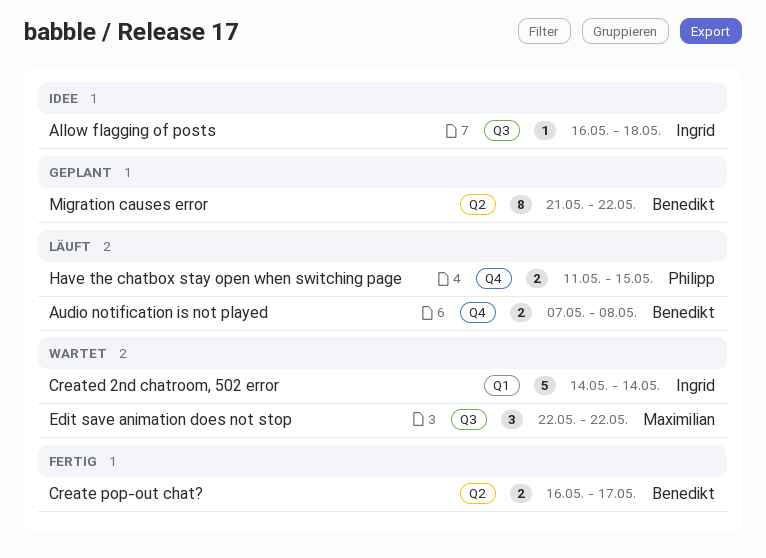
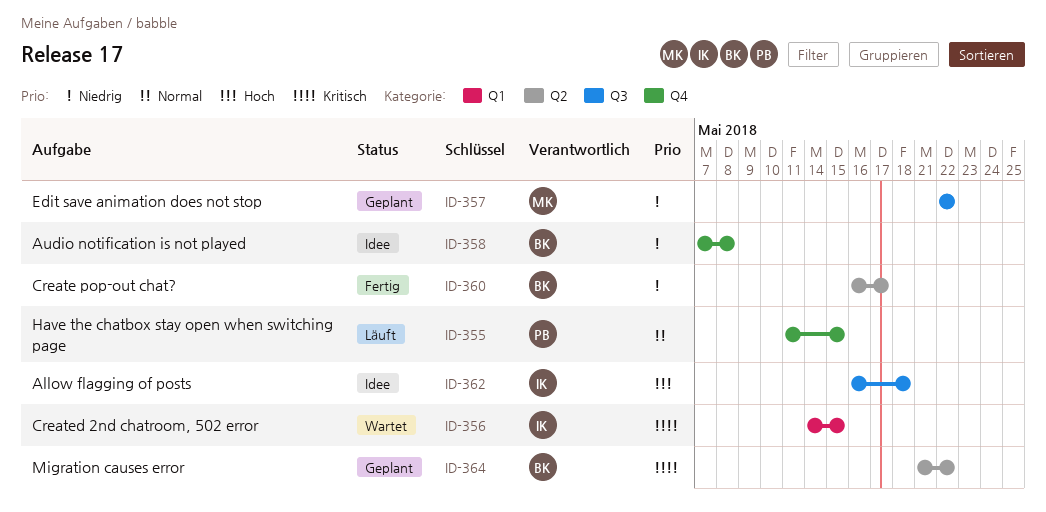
Audio notification is not played, status: Läuft -> Idee
Created 2nd chatroom, 502 error, due: May 14 -> May 15
Edit save animation does not stop, status: Wartet -> Geplant

